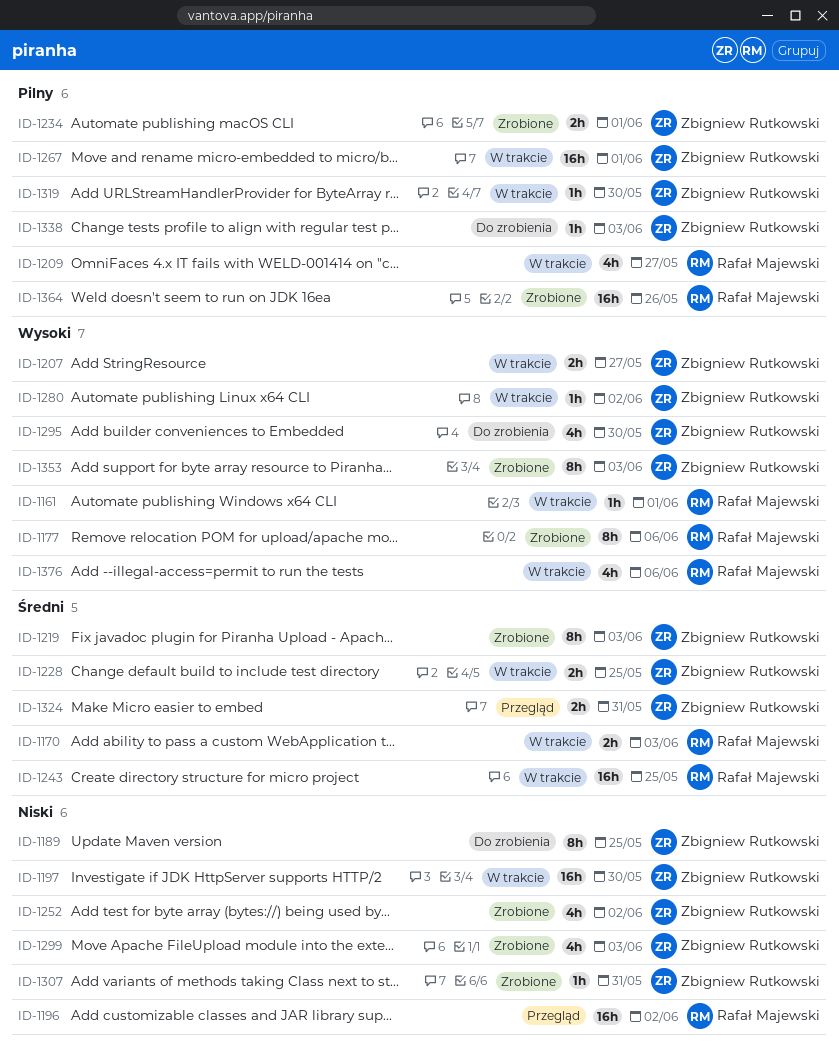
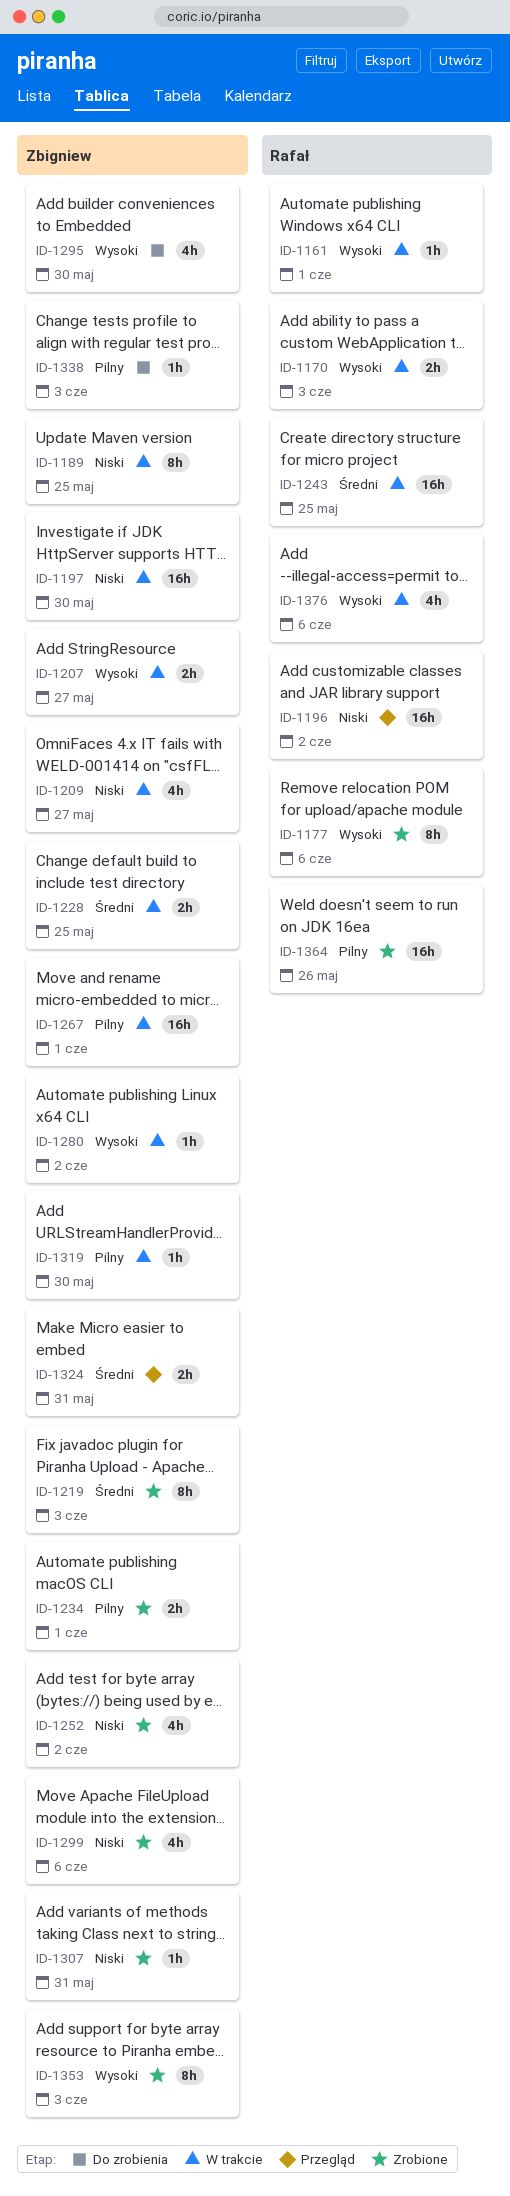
ID-1170, priority: Średni -> Wysoki
ID-1189, status: Do zrobienia -> W trakcie
ID-1209, owner: Rafał Majewski -> Zbigniew Rutkowski
ID-1209, priority: Pilny -> Niski
ID-1299, due: Jun 3 -> Jun 6

